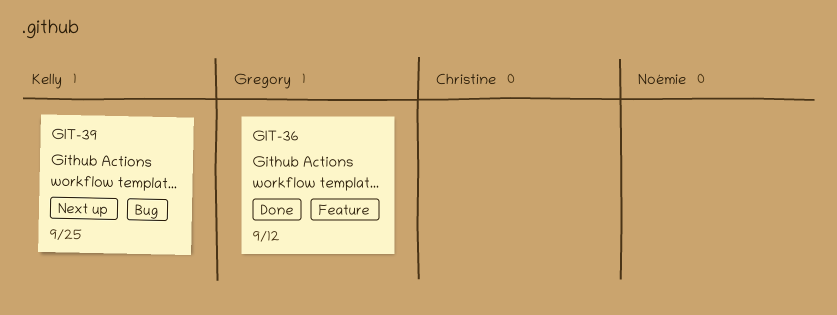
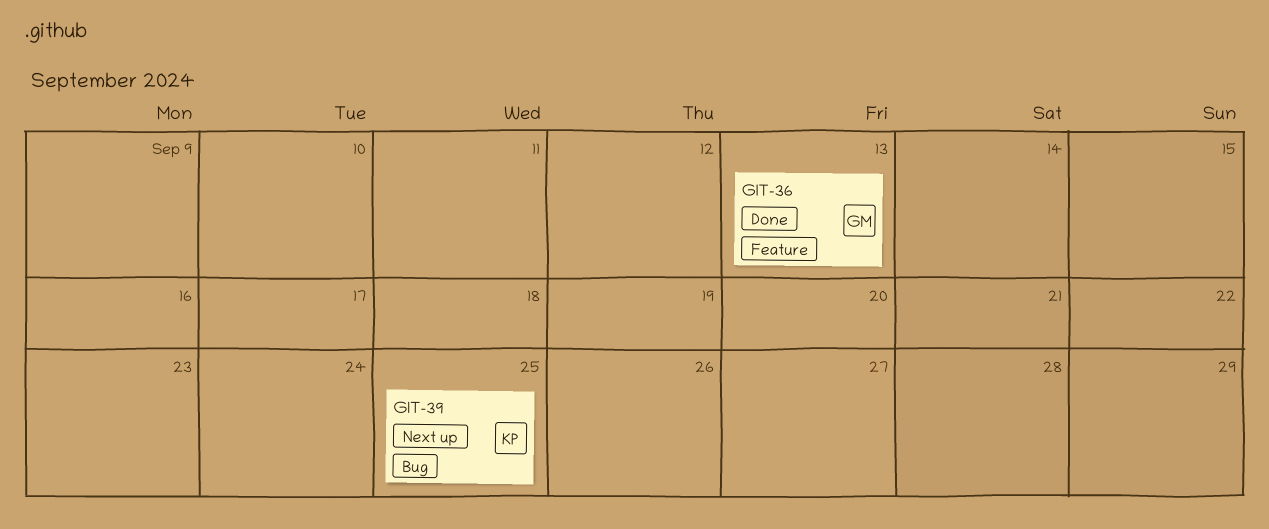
GIT-36, due: Sep 12 -> Sep 13

